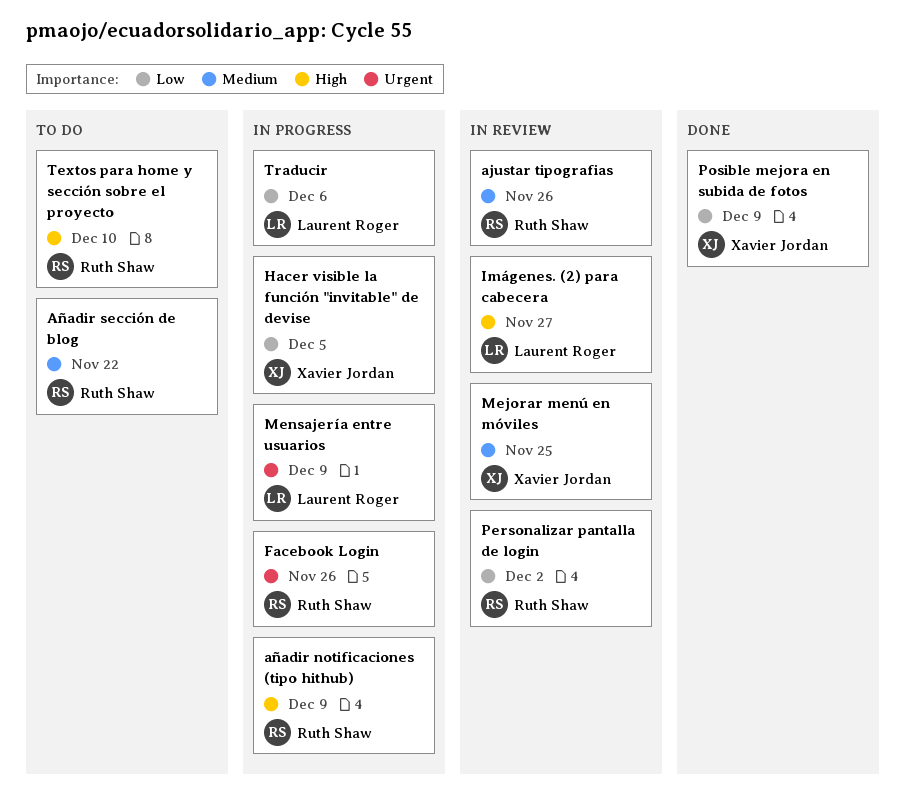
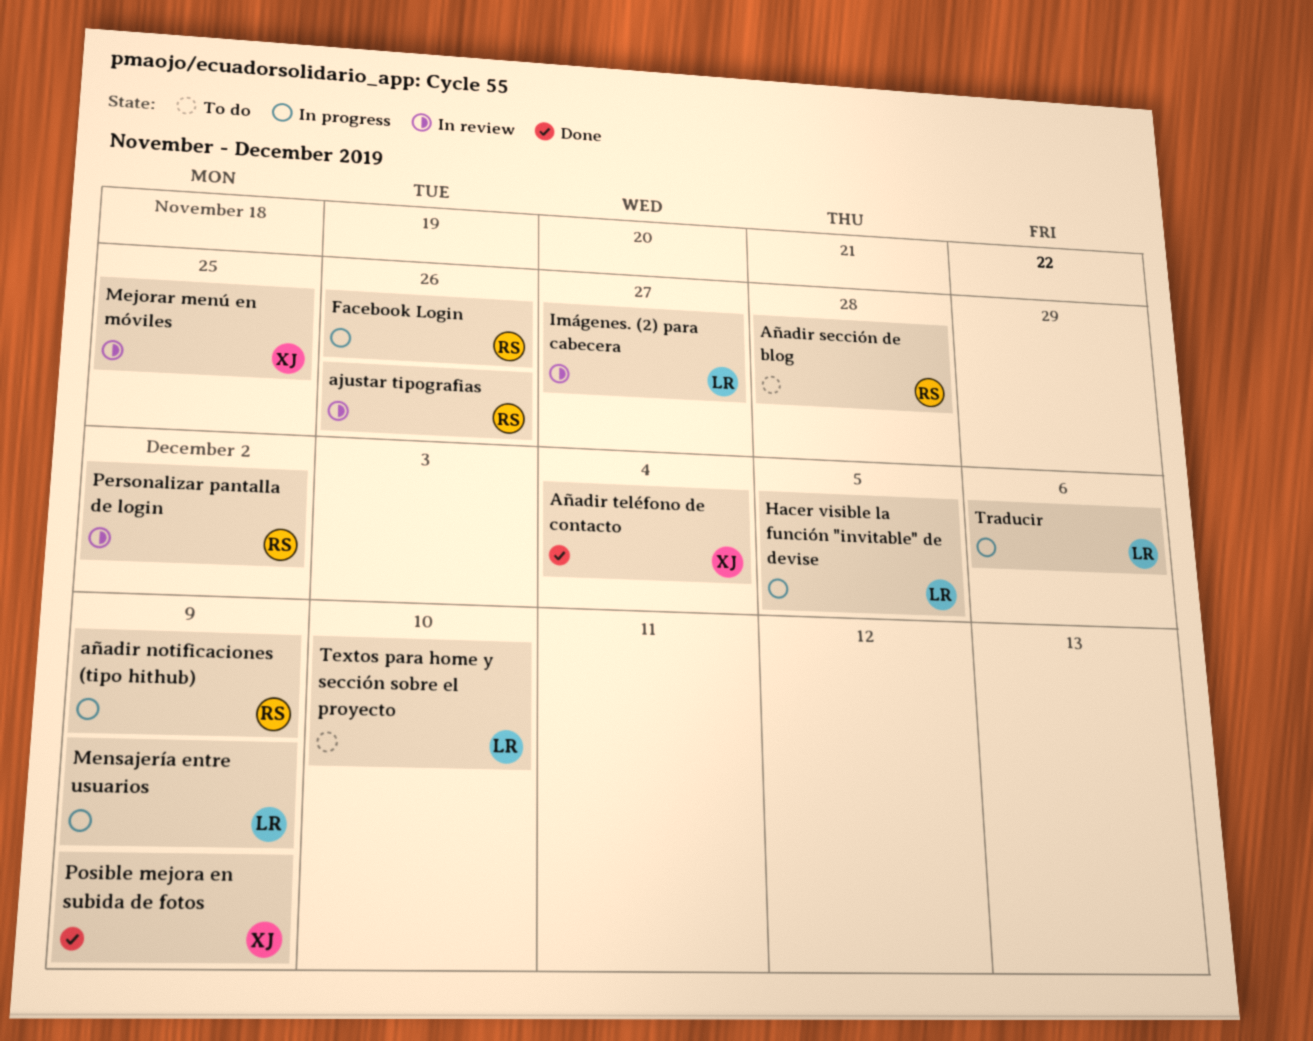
Añadir sección de blog, due: Nov 22 -> Nov 28
Añadir teléfono de contacto: none -> present
Hacer visible la función "invitable" de devise, owner: Xavier Jordan -> Laurent Roger
Textos para home y sección sobre el proyecto, owner: Ruth Shaw -> Laurent Roger

